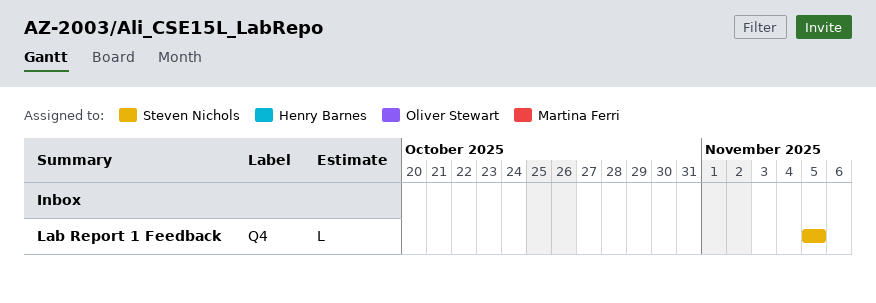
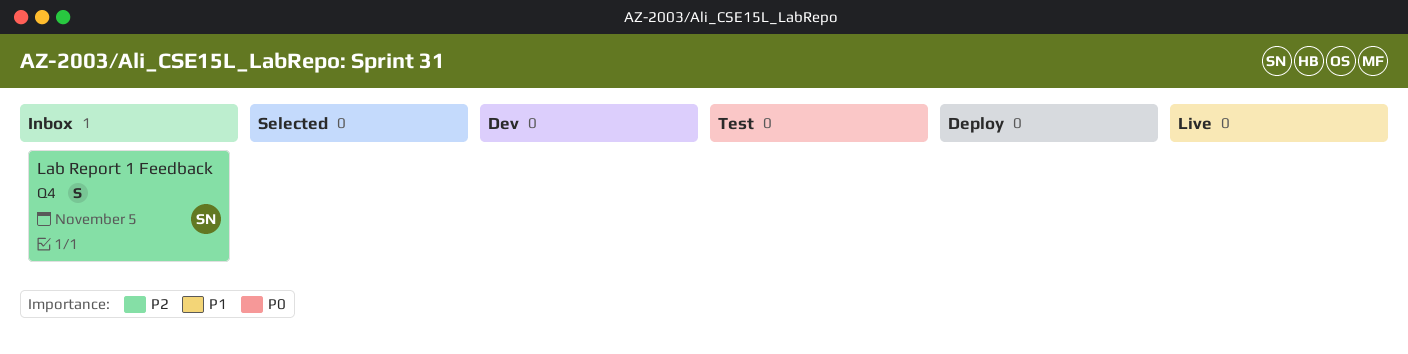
Lab Report 1 Feedback, estimate: L -> S

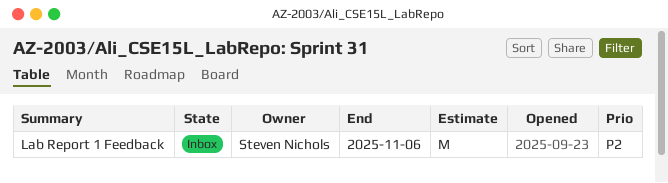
Lab Report 1 Feedback, estimate: S -> M
Lab Report 1 Feedback, due: Nov 5 -> Nov 6

